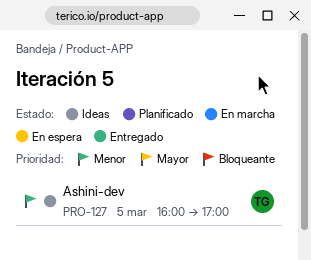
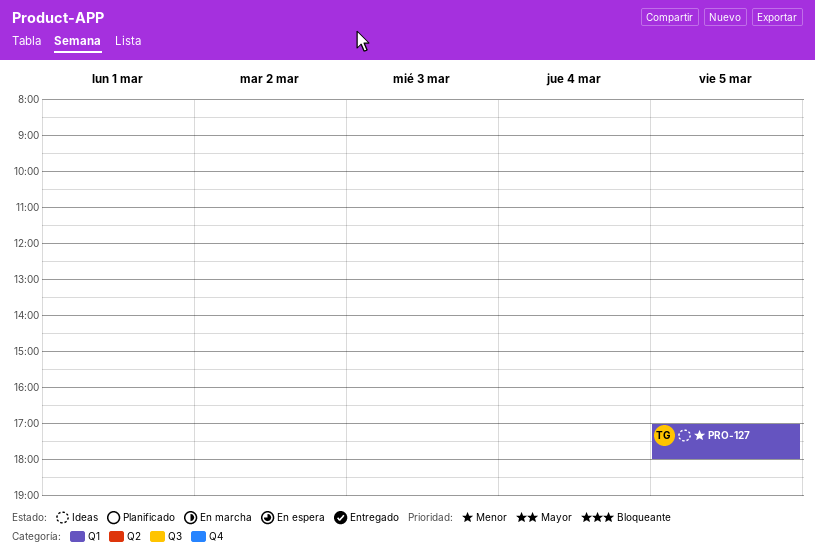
PRO-127, begins: 16:00 -> 17:00
PRO-127, ends: 17:00 -> 18:00

